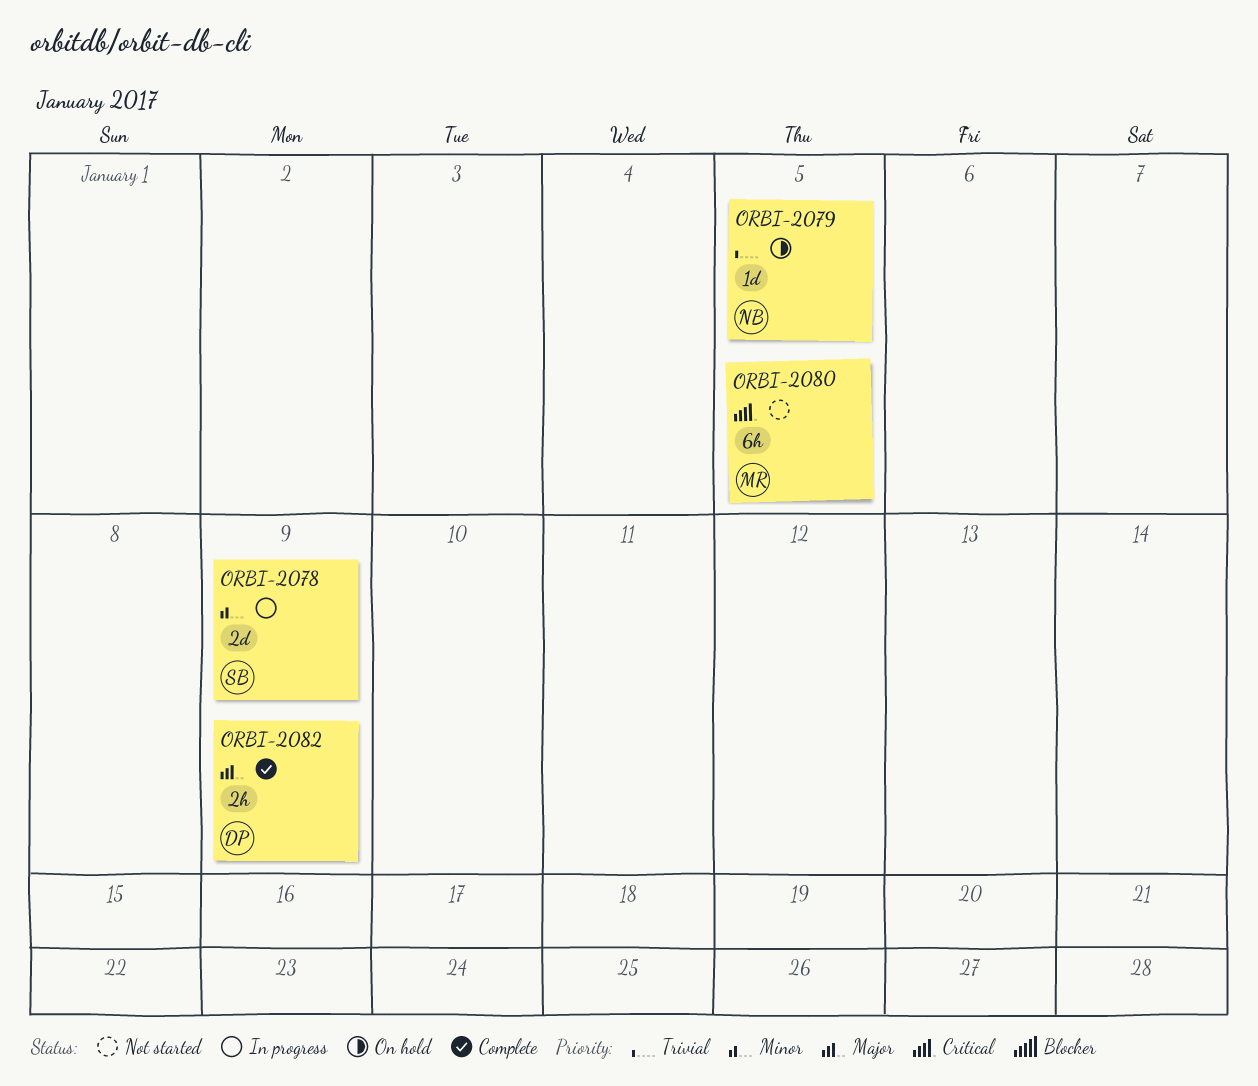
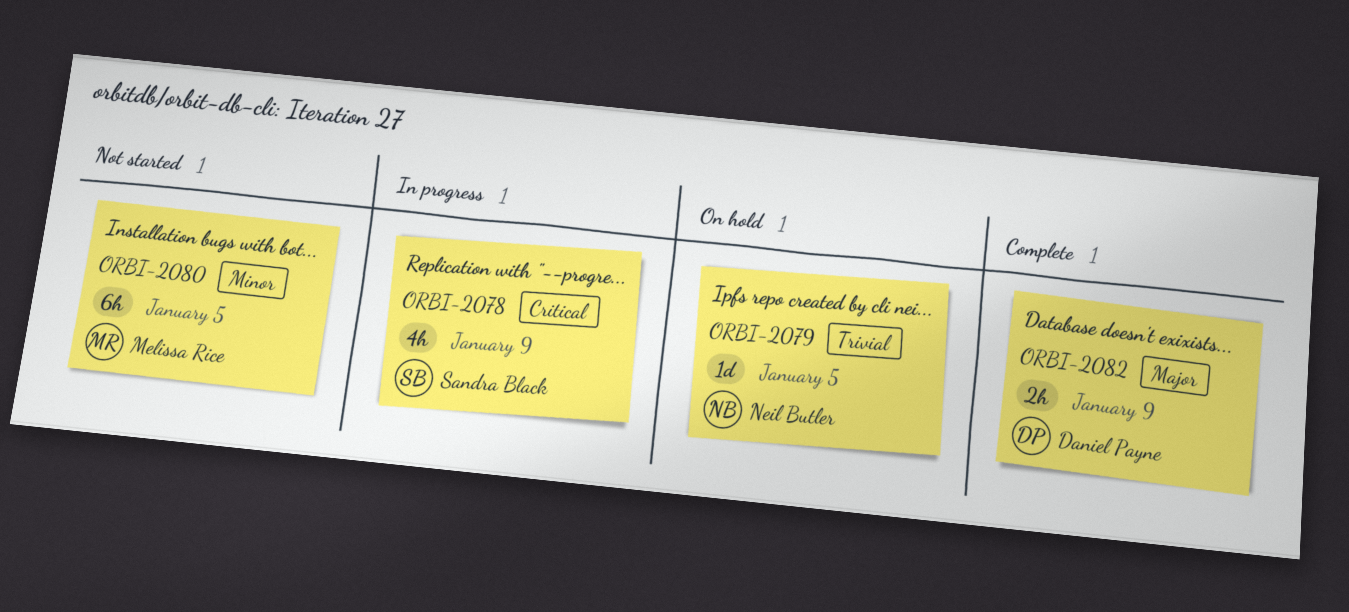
ORBI-2078, priority: Minor -> Critical
ORBI-2078, estimate: 2d -> 4h
ORBI-2080, priority: Critical -> Minor

